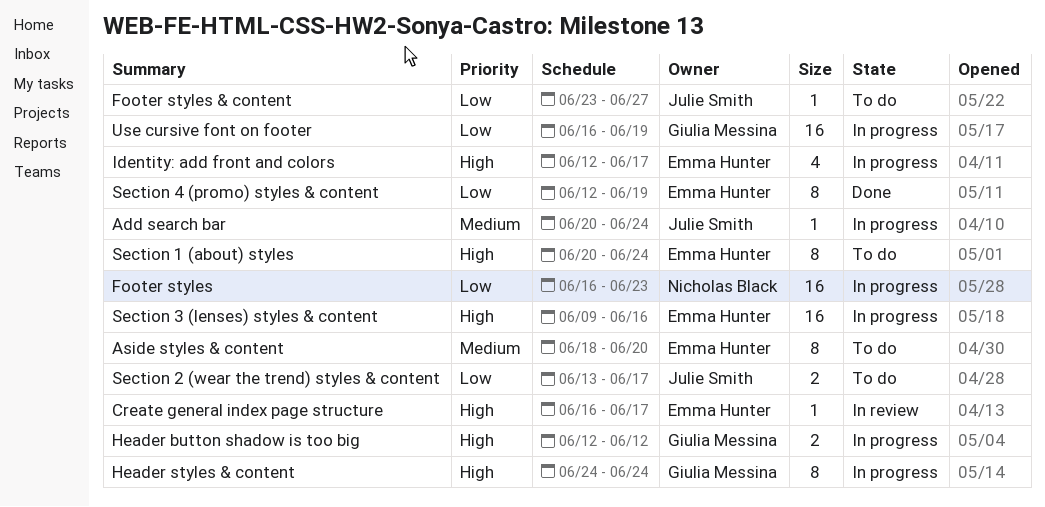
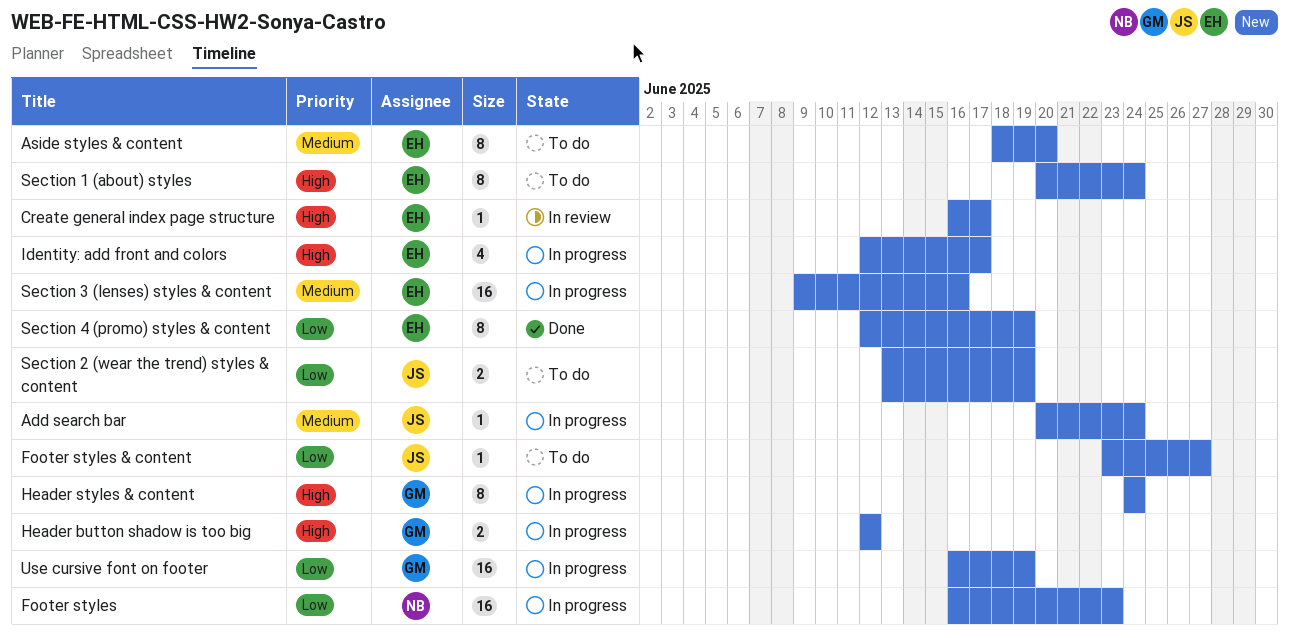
Section 2 (wear the trend) styles & content, due: Jun 17 -> Jun 19
Section 3 (lenses) styles & content, priority: High -> Medium

